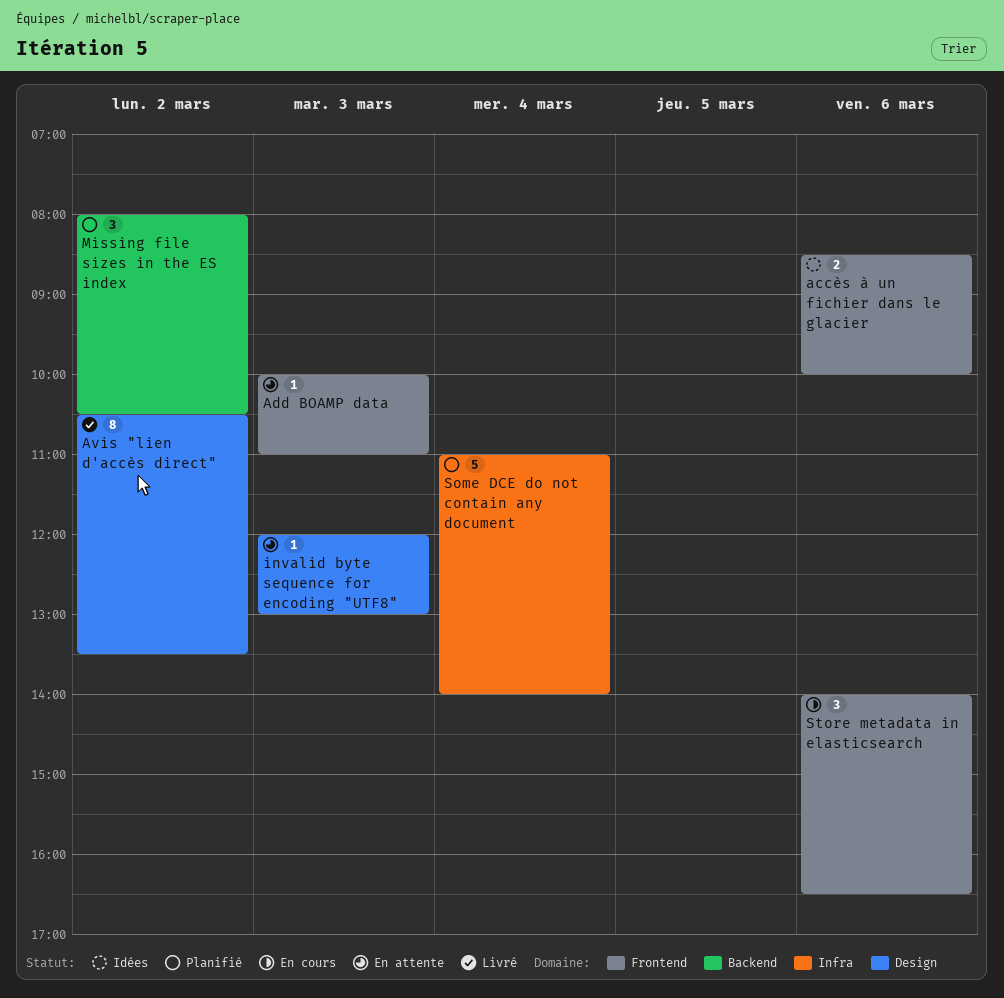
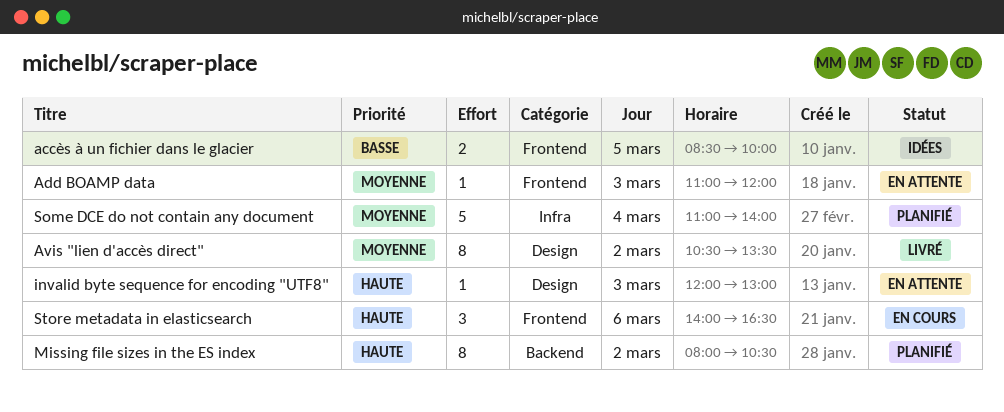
accès à un fichier dans le glacier, day: Mar 6 -> Mar 5
Add BOAMP data, begins: 10:00 -> 11:00
Add BOAMP data, ends: 11:00 -> 12:00
Missing file sizes in the ES index, estimate: 3 -> 8

